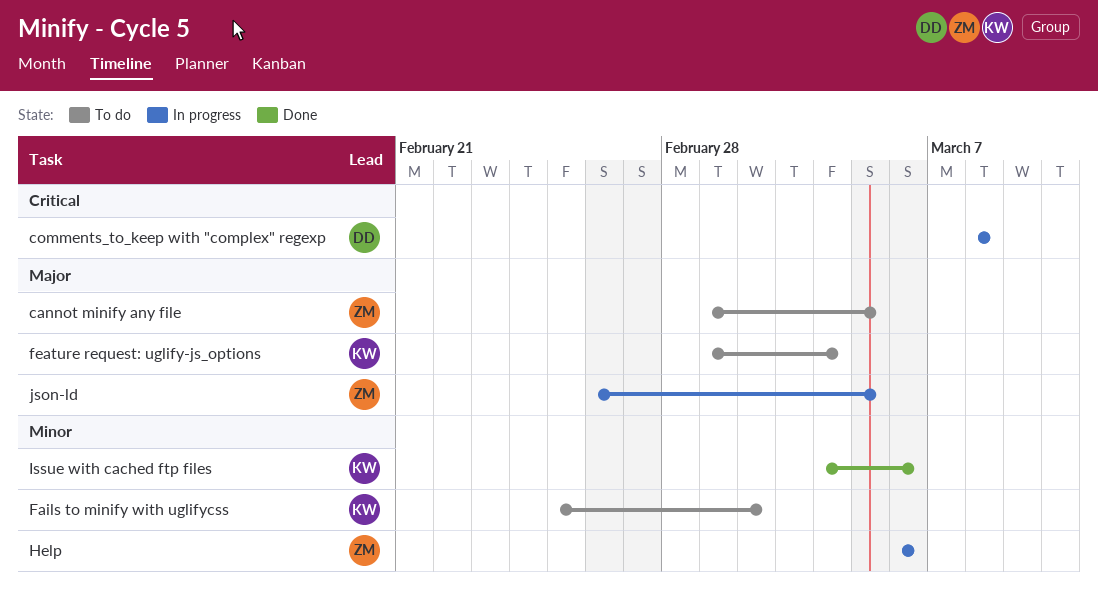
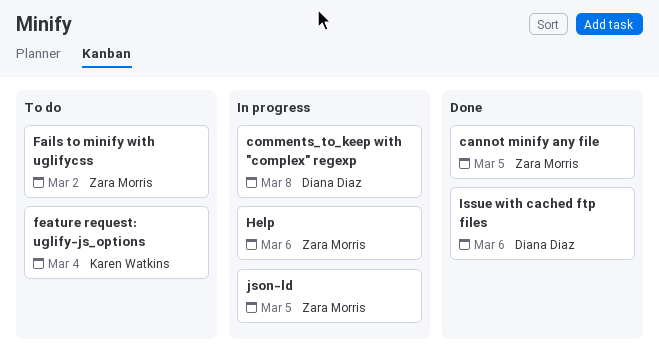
cannot minify any file, status: To do -> Done
Fails to minify with uglifycss, owner: Karen Watkins -> Zara Morris
Issue with cached ftp files, owner: Karen Watkins -> Diana Diaz

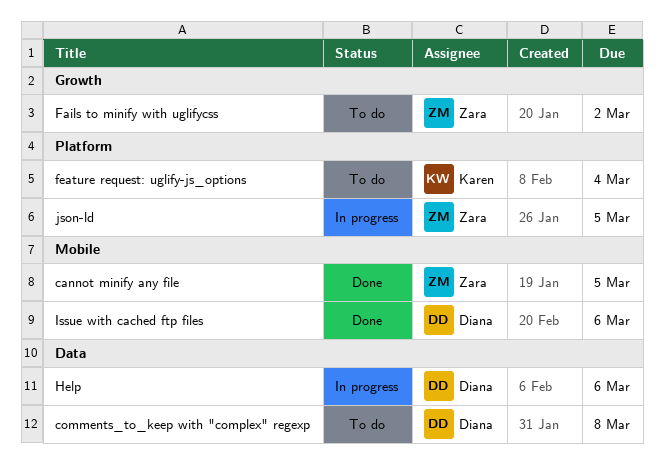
comments_to_keep with "complex" regexp, status: In progress -> To do
Help, owner: Zara Morris -> Diana Diaz

